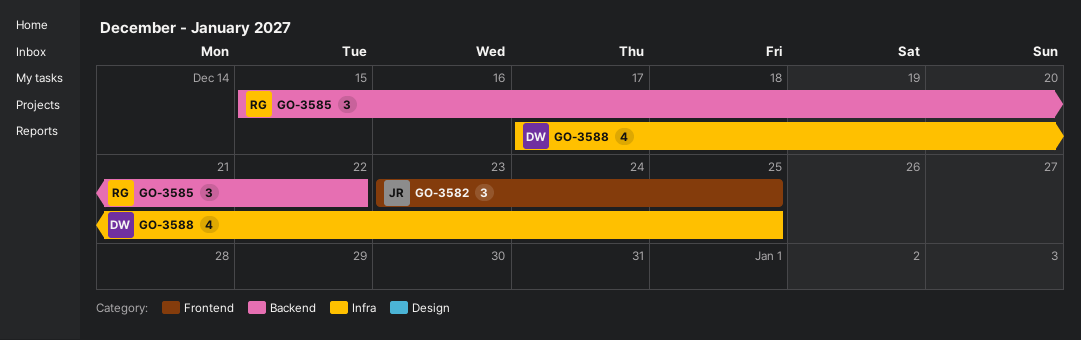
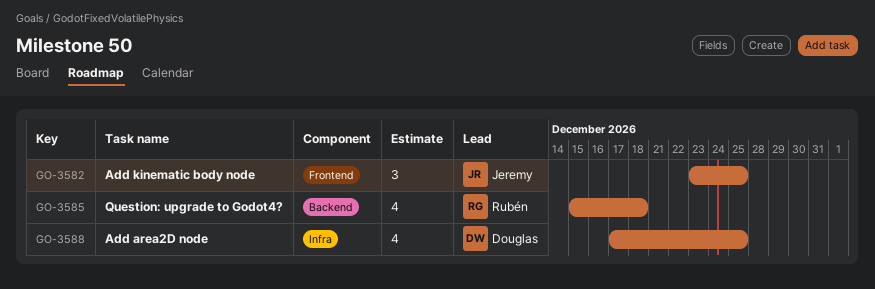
GO-3585, estimate: 3 -> 4
GO-3585, due: Dec 22 -> Dec 18

